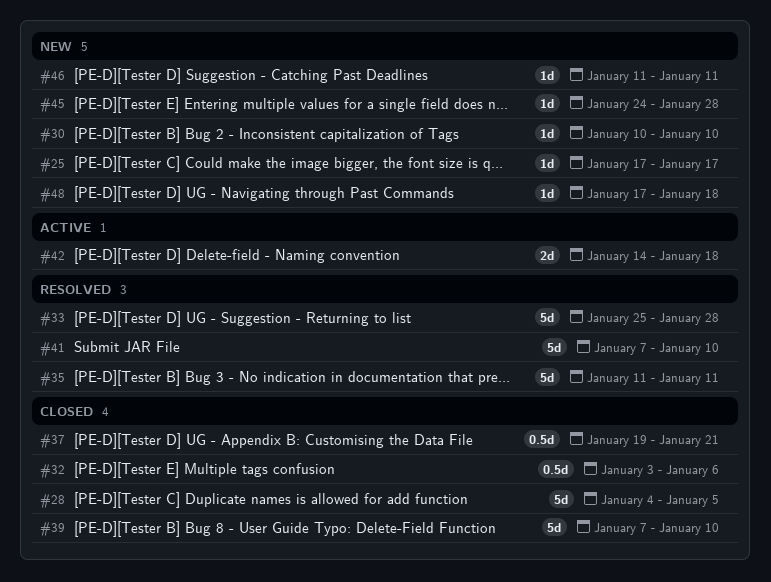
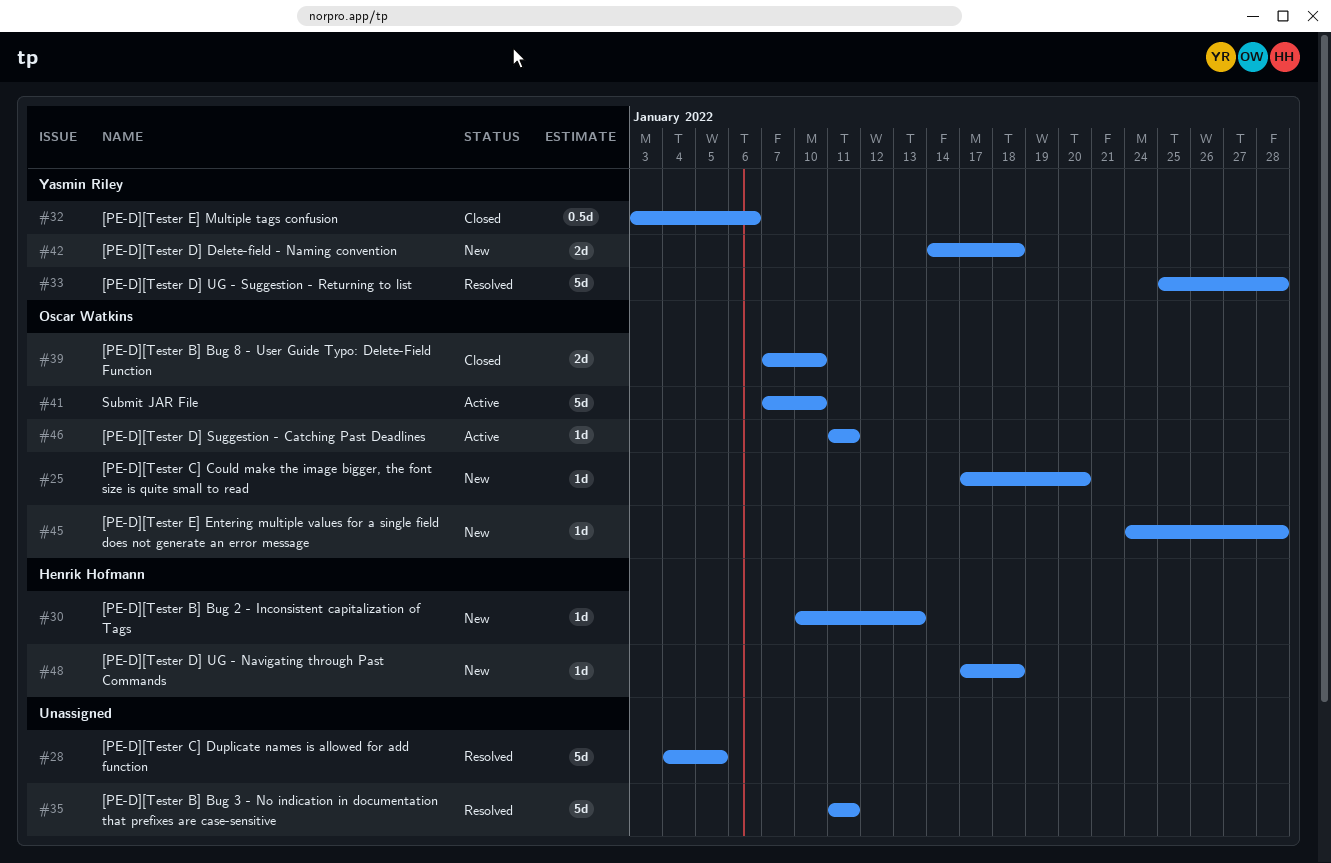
#25, due: Jan 17 -> Jan 20
#28, status: Closed -> Resolved
#30, due: Jan 10 -> Jan 13
#37: present -> none
#39, estimate: 5d -> 2d
#41, status: Resolved -> Active
#42, status: Active -> New
#46, status: New -> Active

